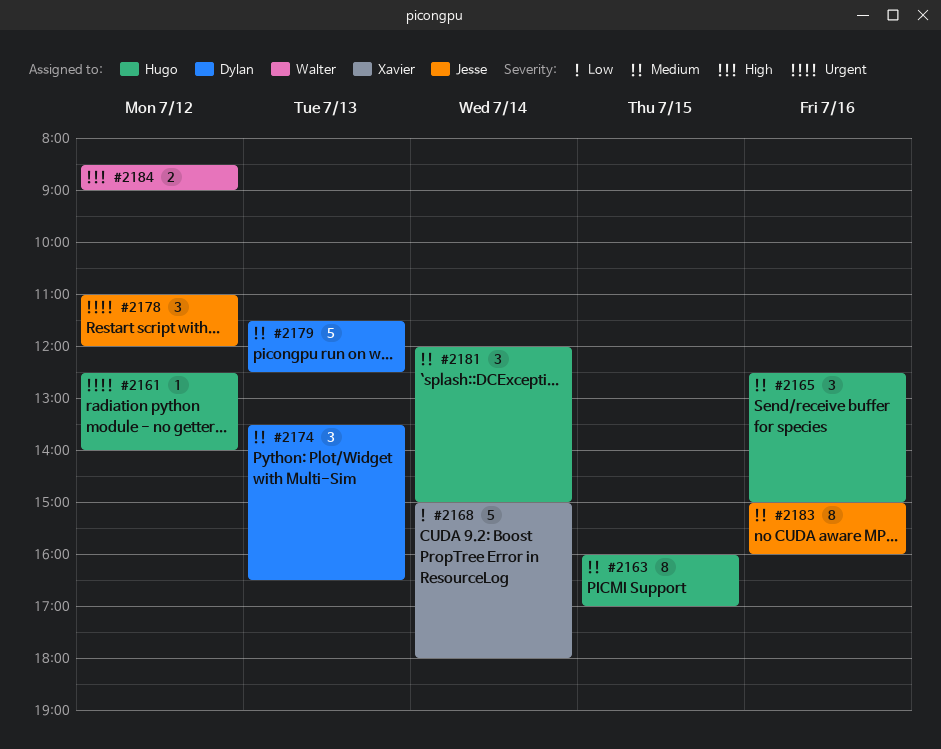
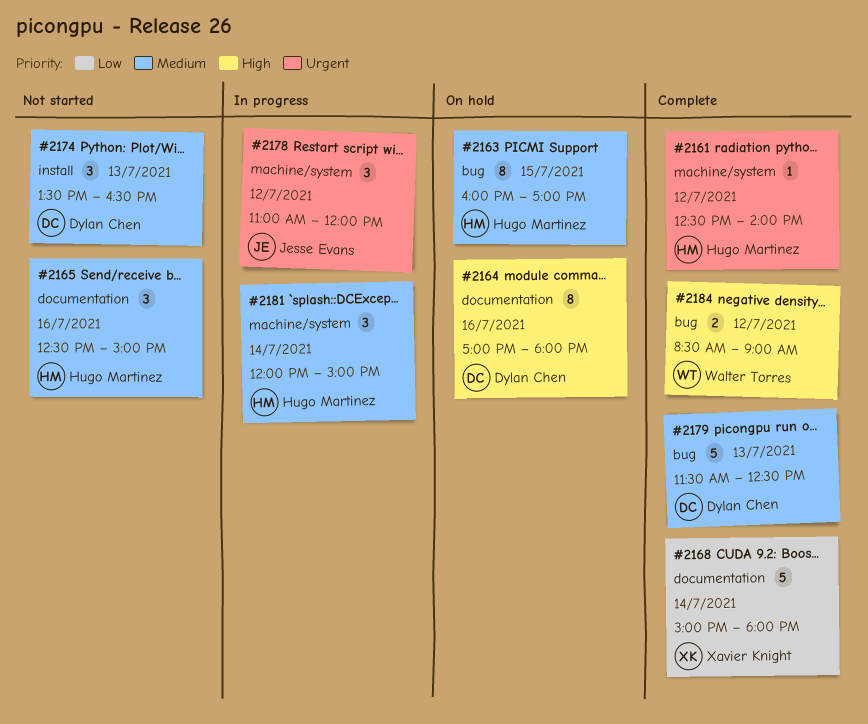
#2164: none -> present
#2183: present -> none

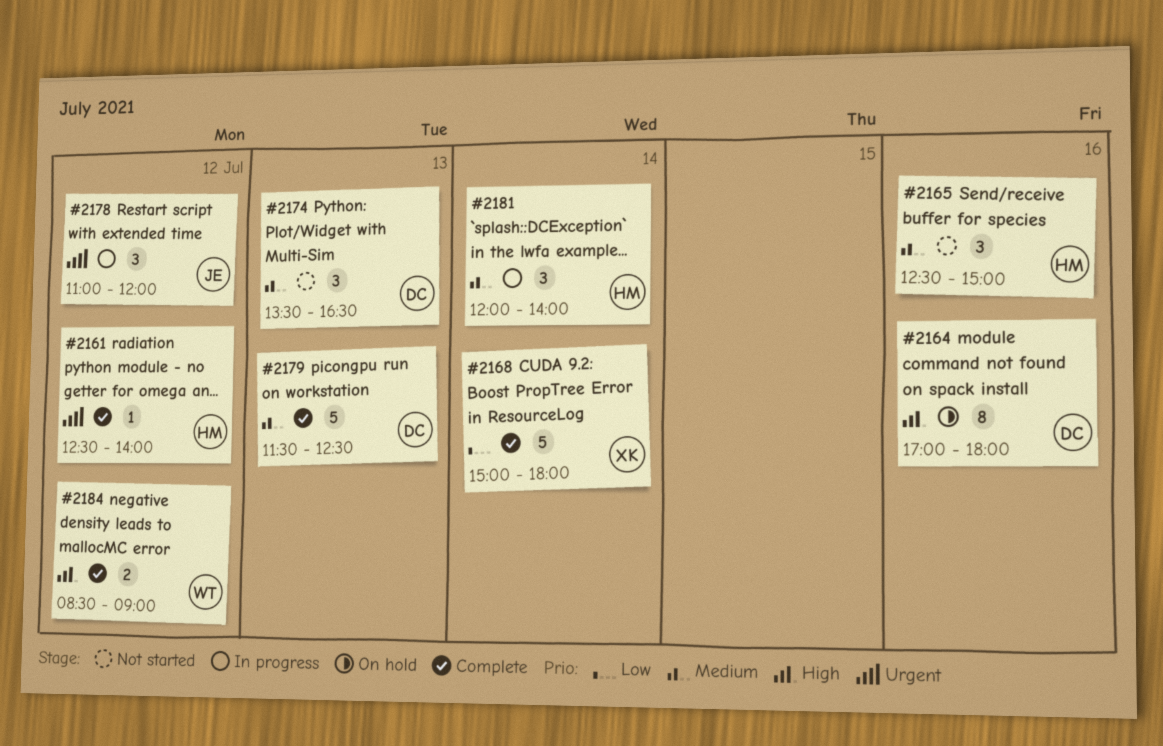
#2163: present -> none
#2181, ends: 15:00 -> 14:00

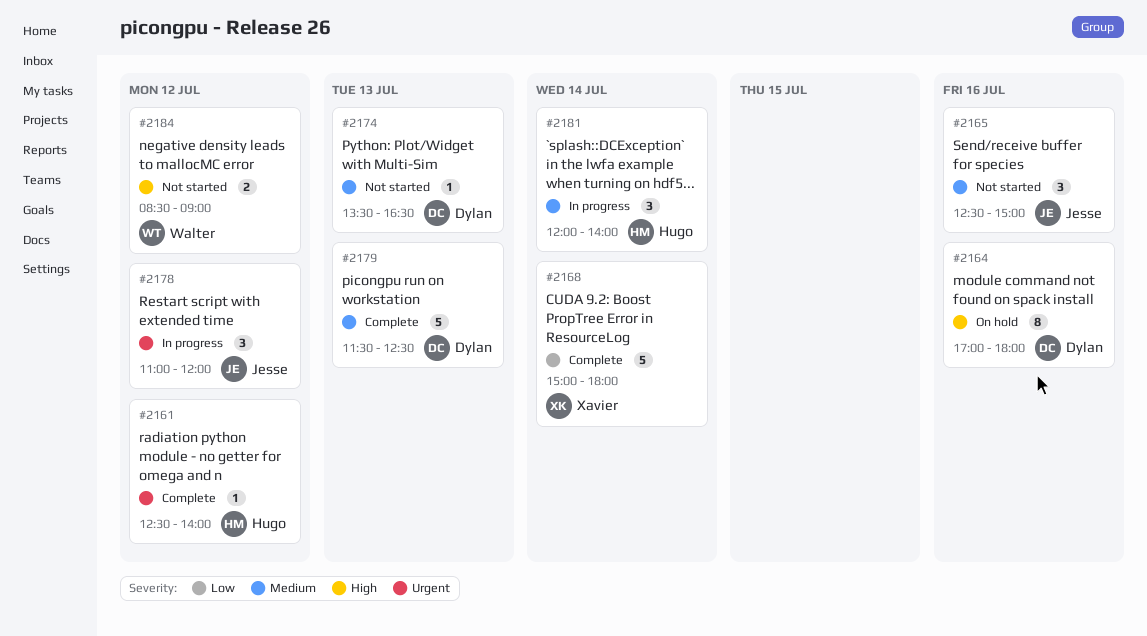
#2165, owner: Hugo -> Jesse
#2174, estimate: 3 -> 1
#2184, status: Complete -> Not started

